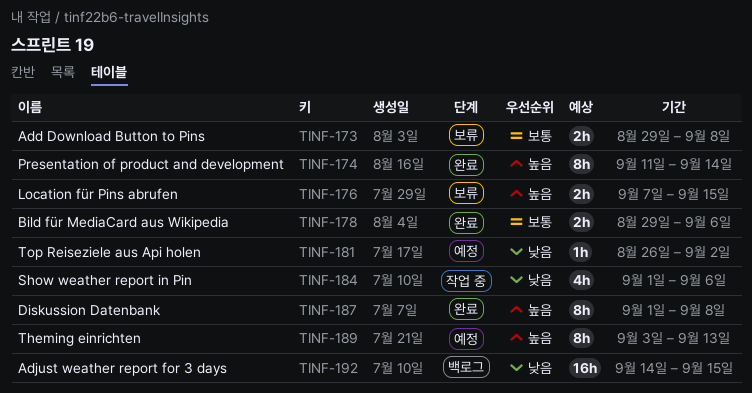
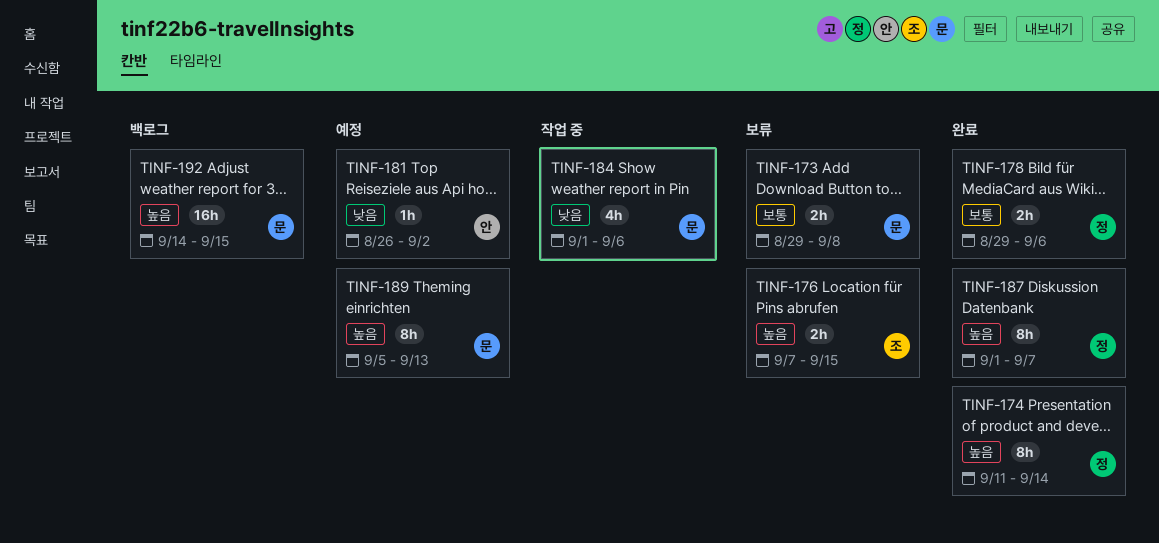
TINF-187, due: Sep 8 -> Sep 7
TINF-189, start: Sep 3 -> Sep 5
TINF-192, priority: 낮음 -> 높음

